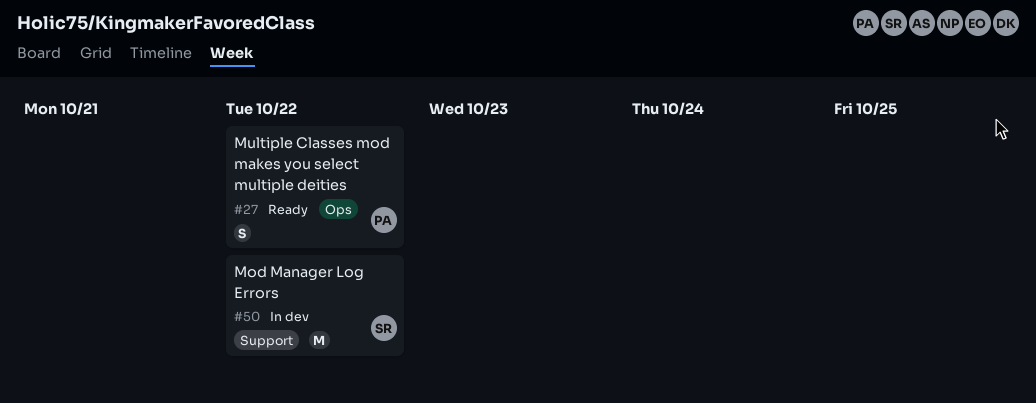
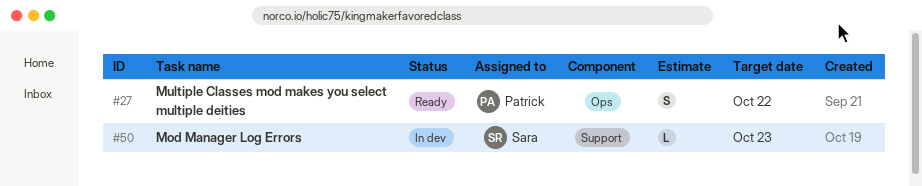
#50, estimate: M -> L
#50, due: Oct 22 -> Oct 23

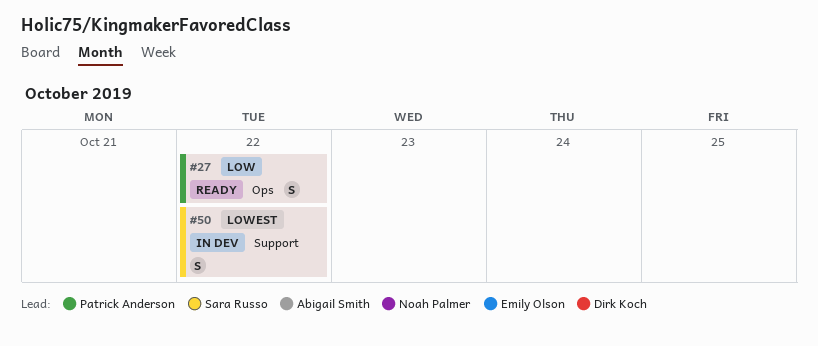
#50, estimate: L -> S
#50, due: Oct 23 -> Oct 22

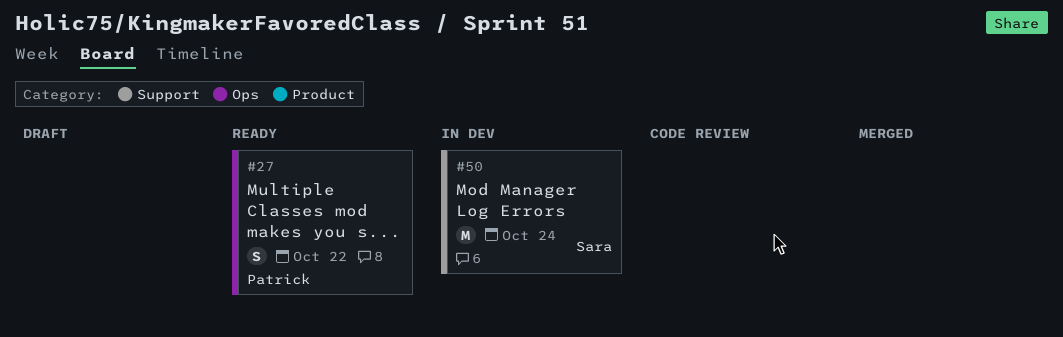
#50, estimate: S -> M
#50, due: Oct 22 -> Oct 24

